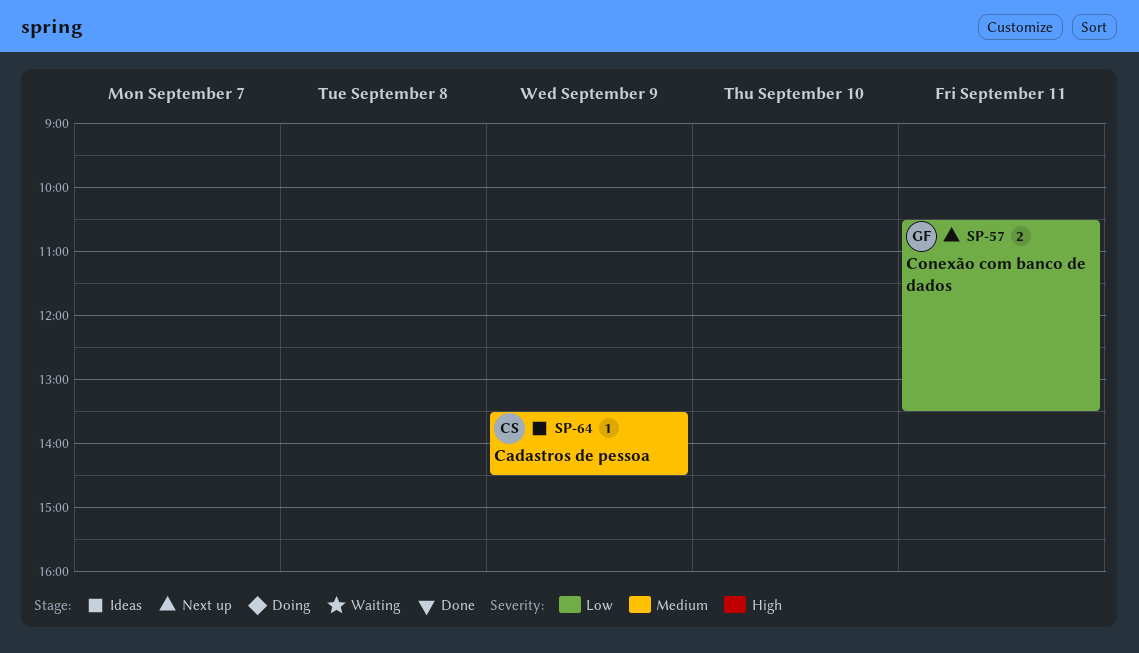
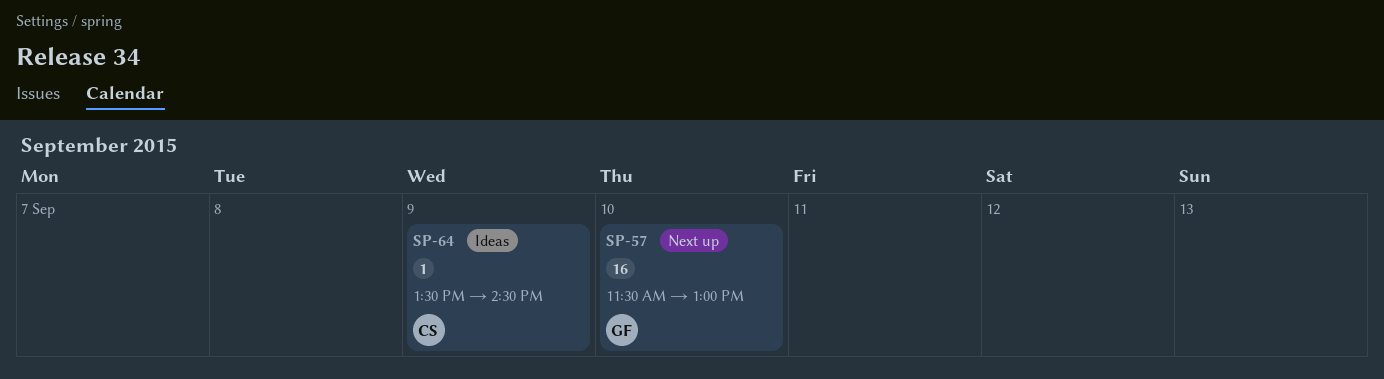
SP-57, estimate: 2 -> 16
SP-57, day: Sep 11 -> Sep 10
SP-57, begins: 10:30 -> 11:30
SP-57, ends: 13:30 -> 13:00

